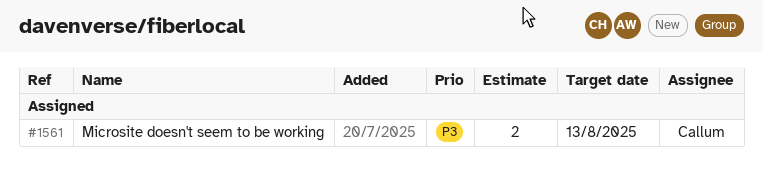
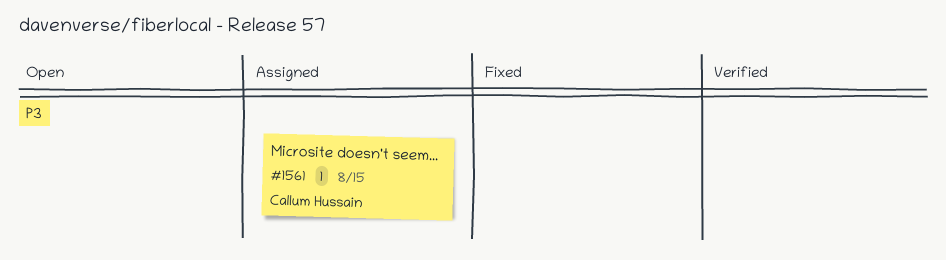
#1561, estimate: 2 -> 1
#1561, due: Aug 13 -> Aug 15

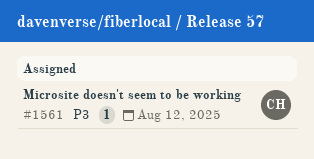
#1561, due: Aug 15 -> Aug 12

